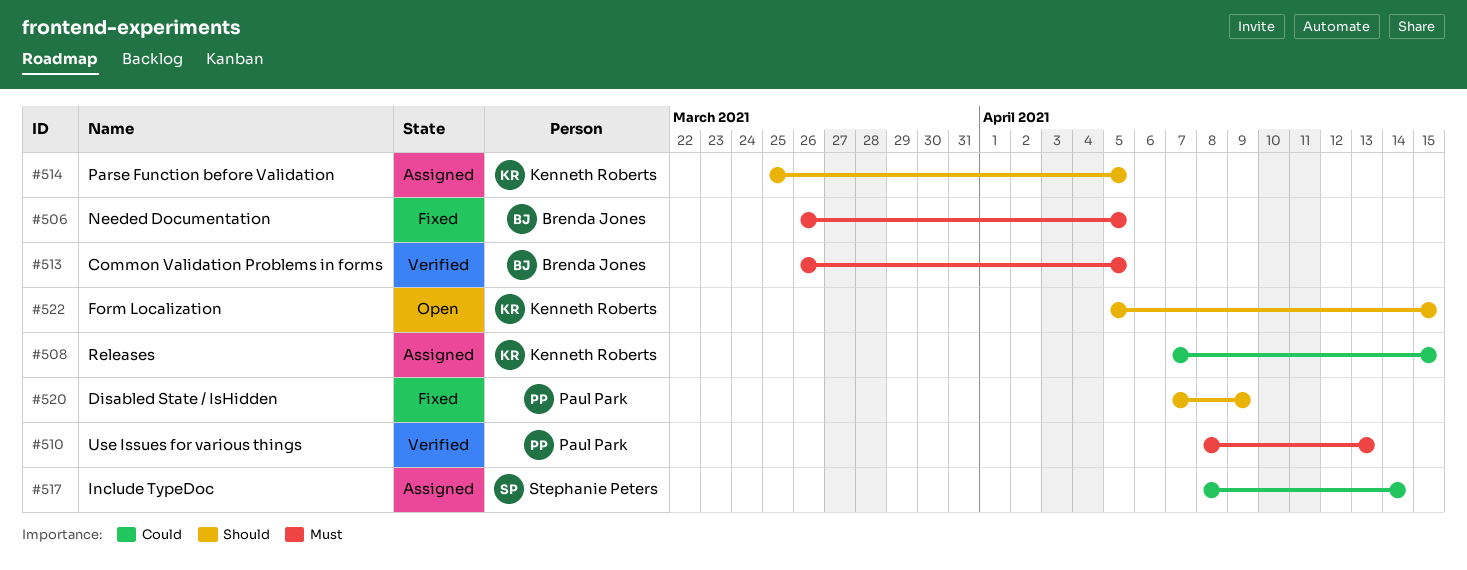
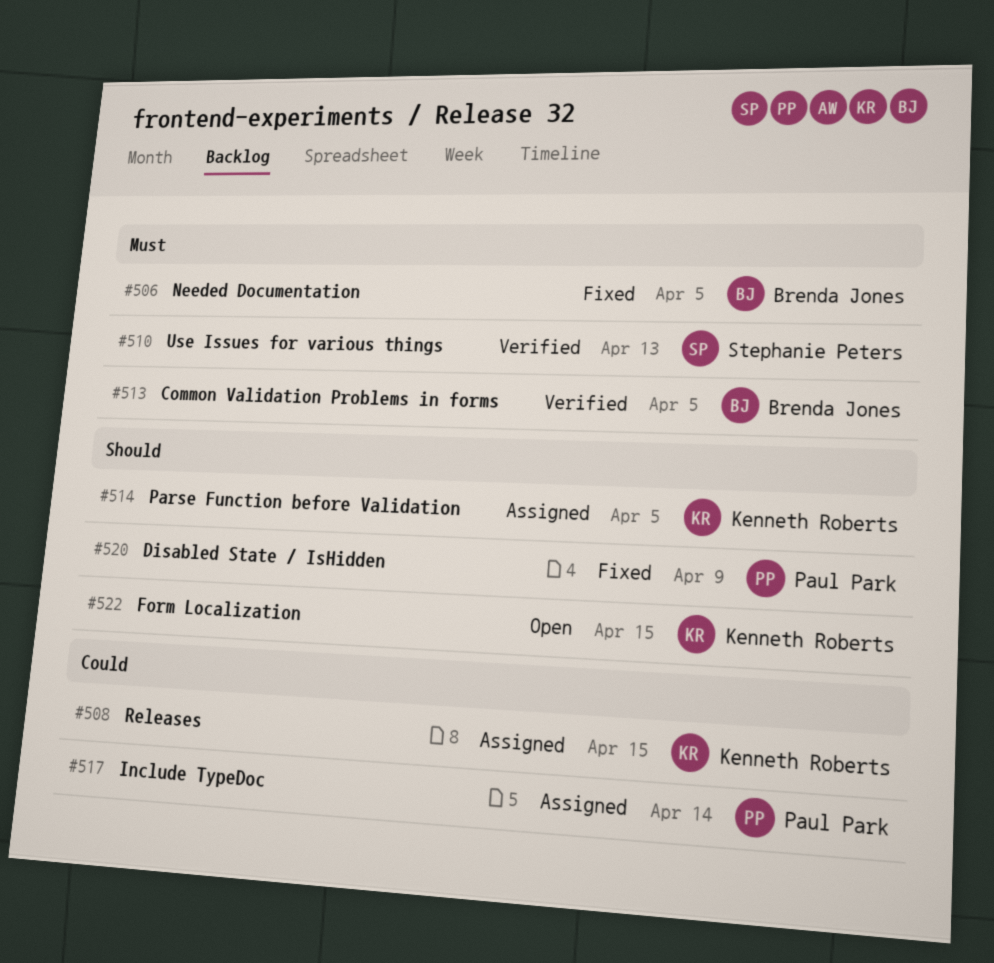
#510, owner: Paul Park -> Stephanie Peters
#517, owner: Stephanie Peters -> Paul Park

